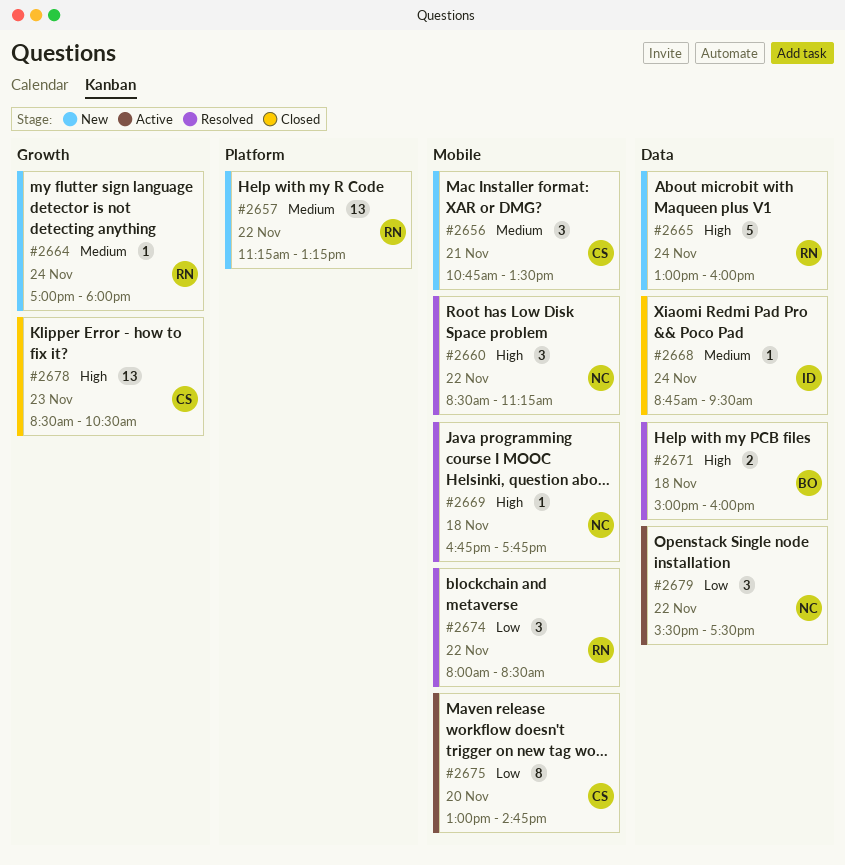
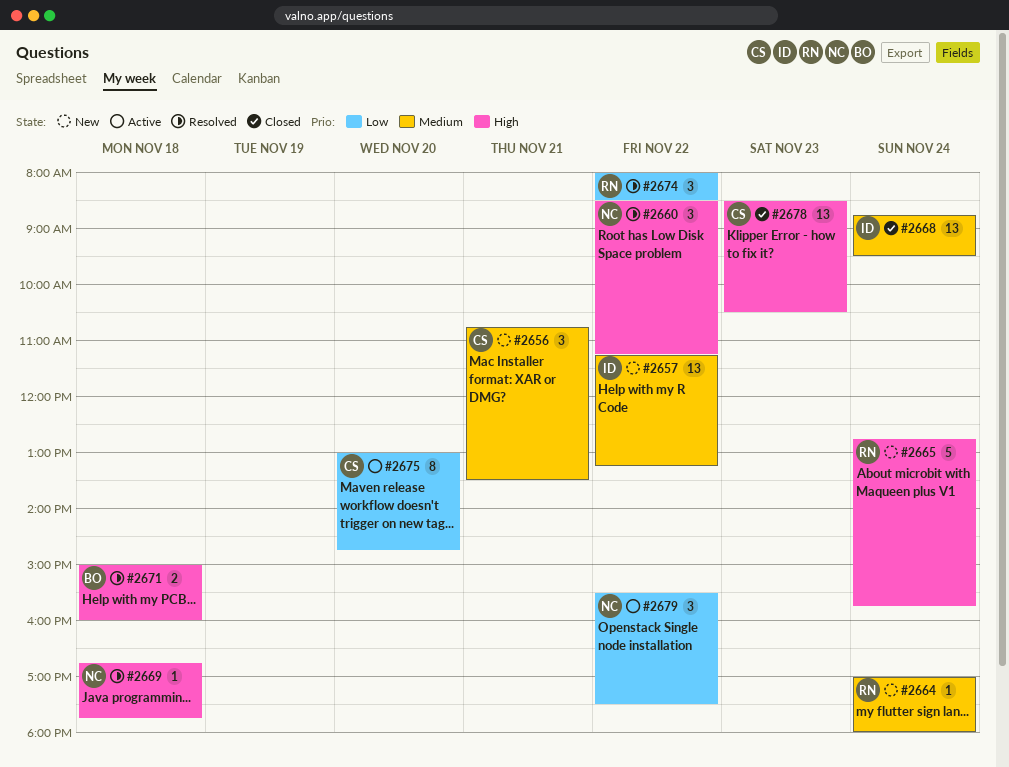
#2657, owner: RN -> ID
#2665, begins: 13:00 -> 12:45
#2665, ends: 16:00 -> 15:45
#2668, estimate: 1 -> 13

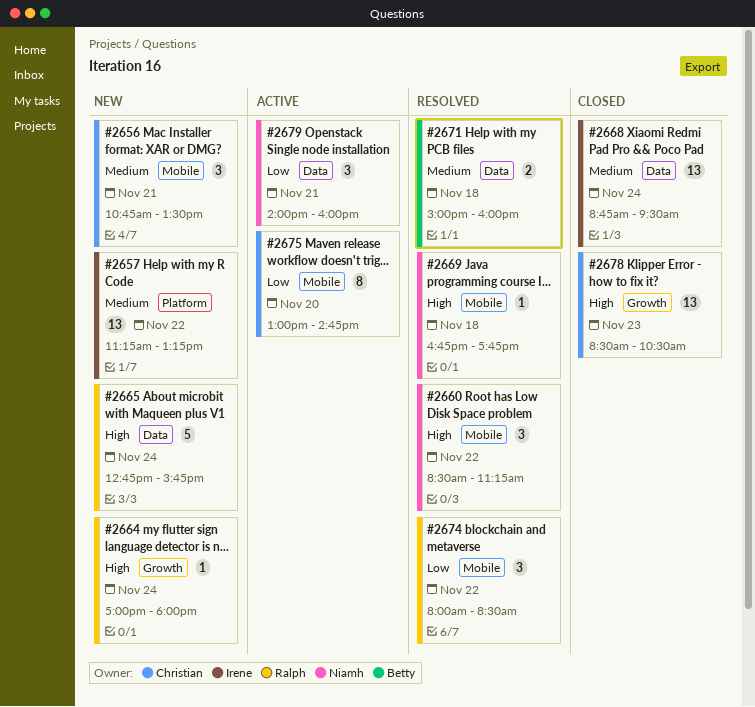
#2664, priority: Medium -> High
#2671, priority: High -> Medium
#2679, day: Nov 22 -> Nov 21
#2679, begins: 15:30 -> 14:00
#2679, ends: 17:30 -> 16:00

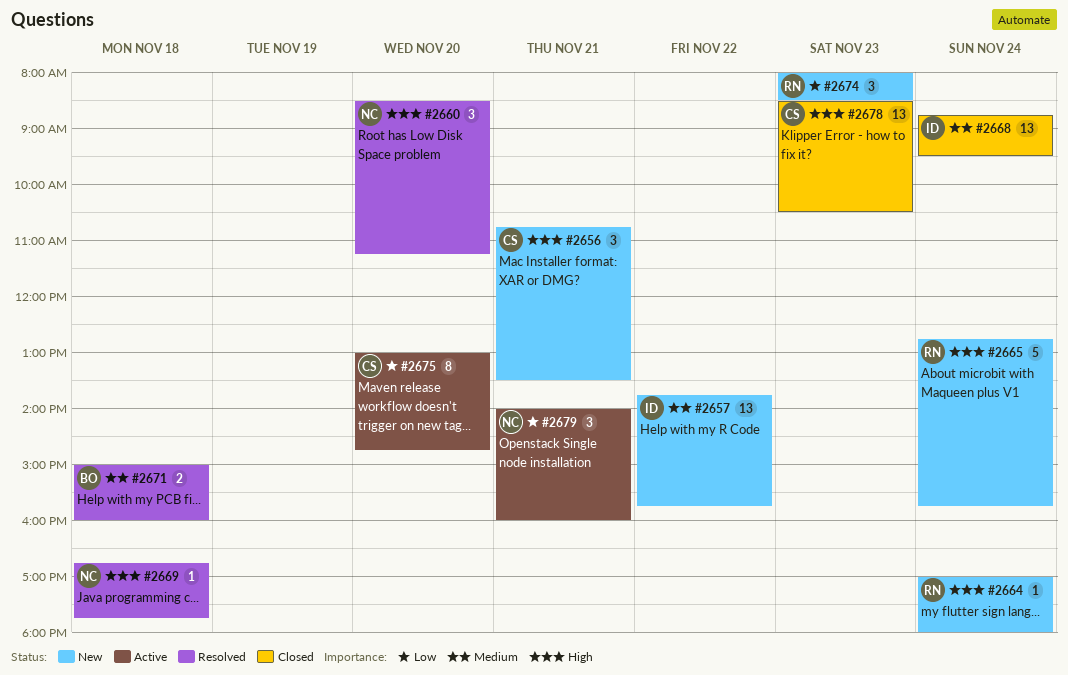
#2656, priority: Medium -> High
#2657, begins: 11:15 -> 13:45
#2657, ends: 13:15 -> 15:45
#2660, day: Nov 22 -> Nov 20
#2674, status: Resolved -> New
#2674, day: Nov 22 -> Nov 23

